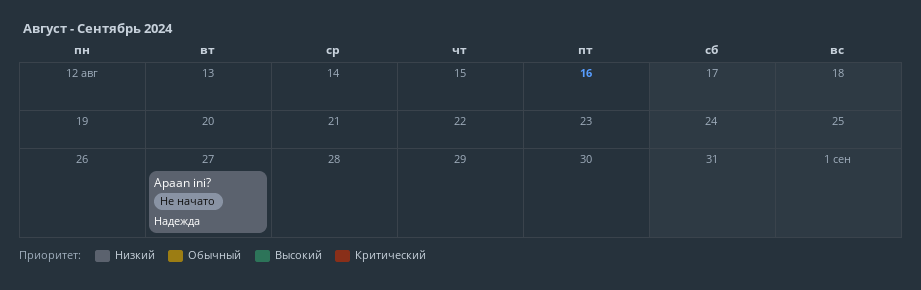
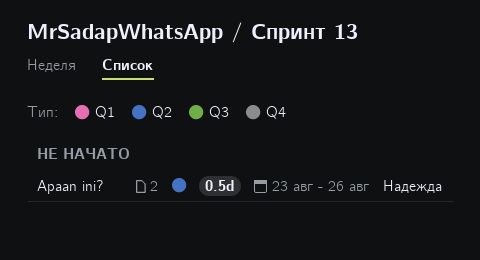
Apaan ini?, due: Aug 27 -> Aug 26

